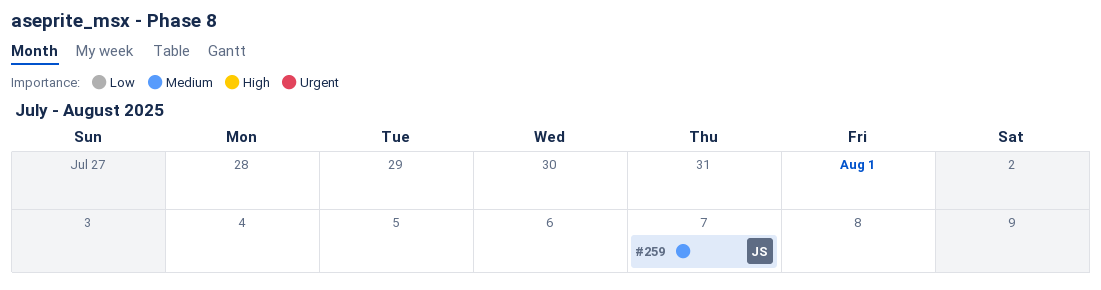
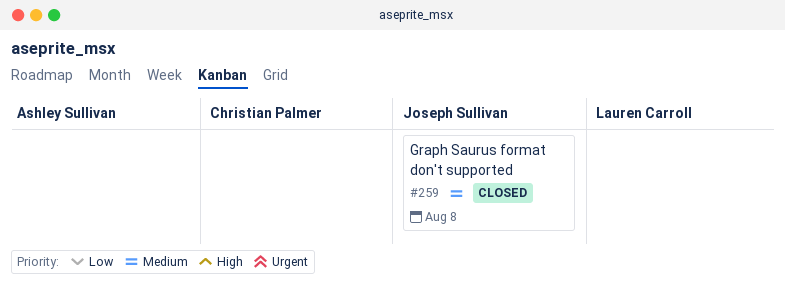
#259, due: Aug 7 -> Aug 8

